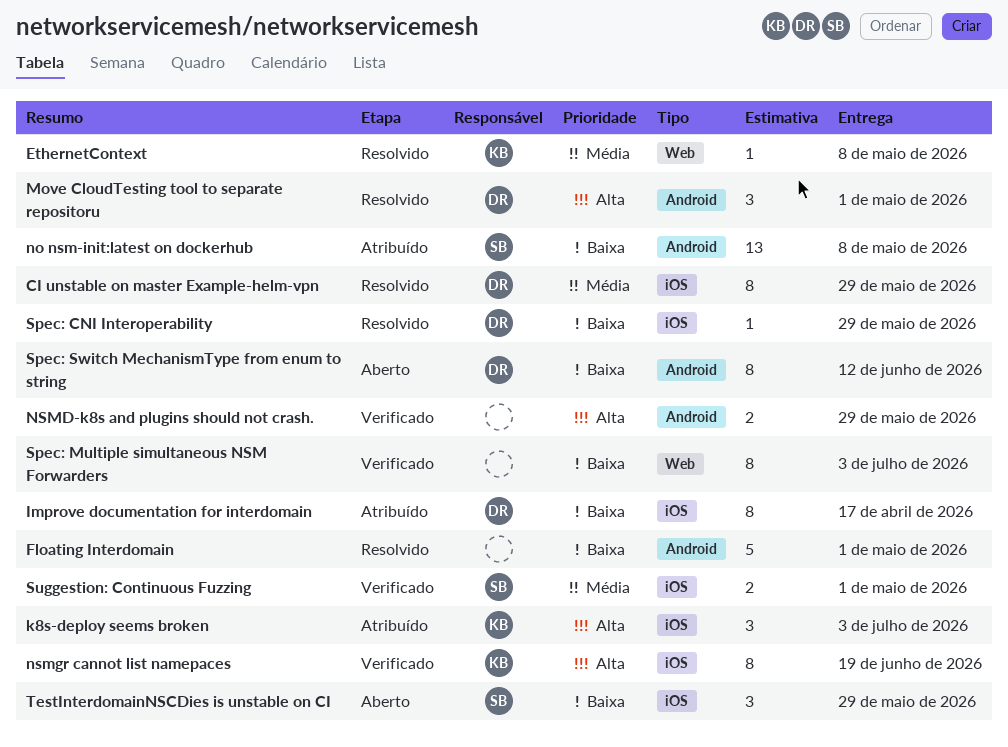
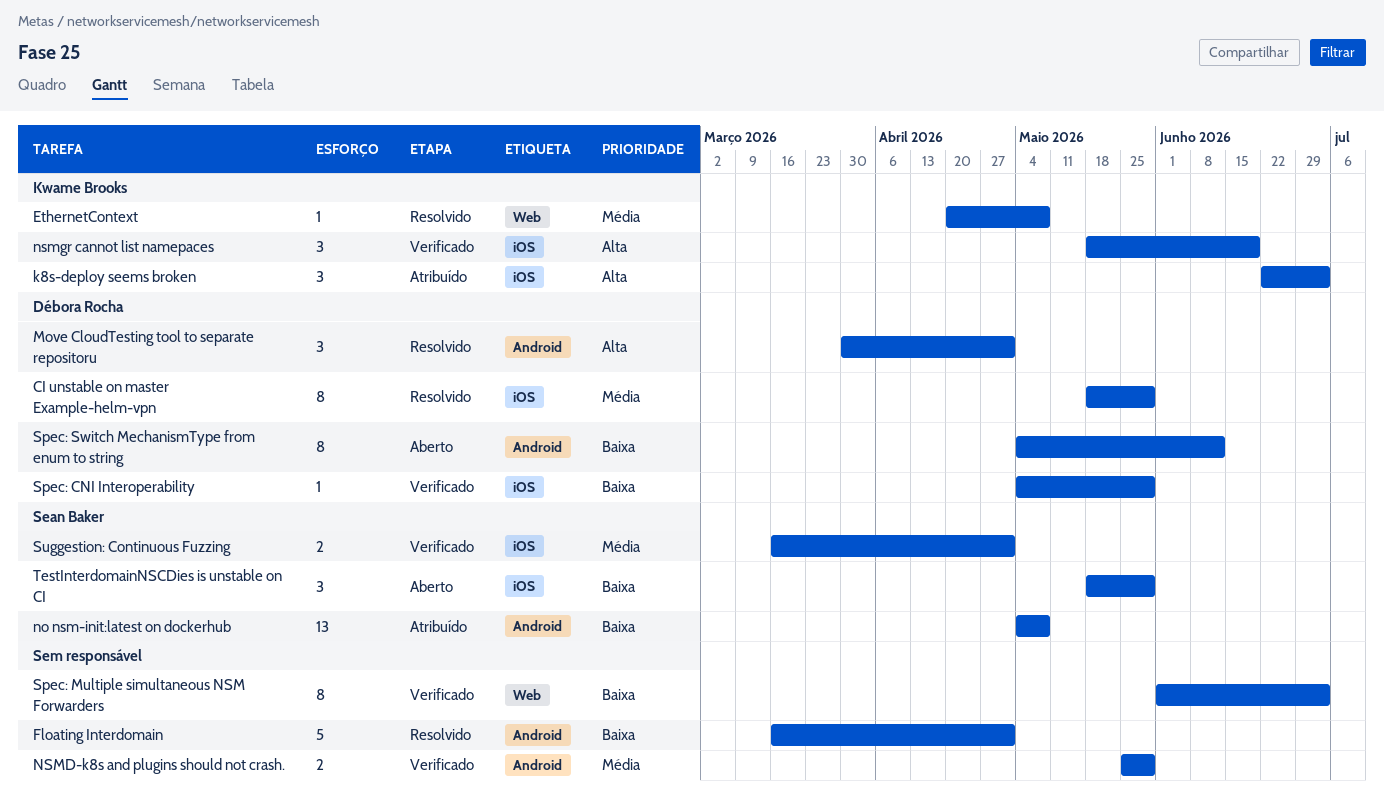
Improve documentation for interdomain: present -> none
NSMD-k8s and plugins should not crash., priority: Alta -> Média
nsmgr cannot list namepaces, estimate: 8 -> 3
Spec: CNI Interoperability, status: Resolvido -> Verificado

